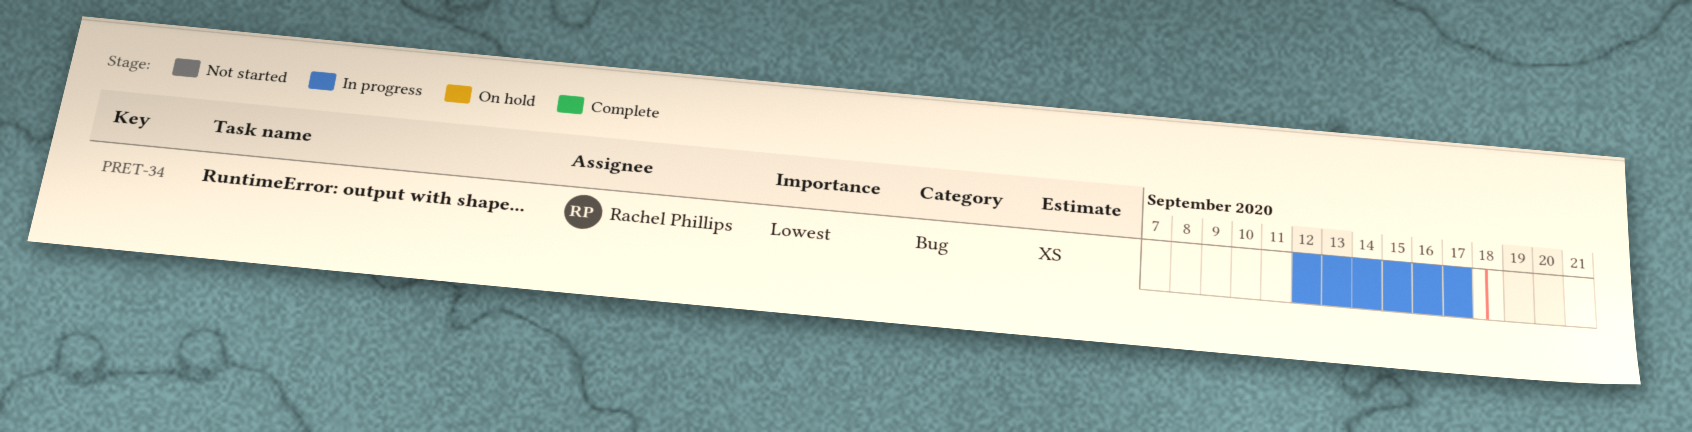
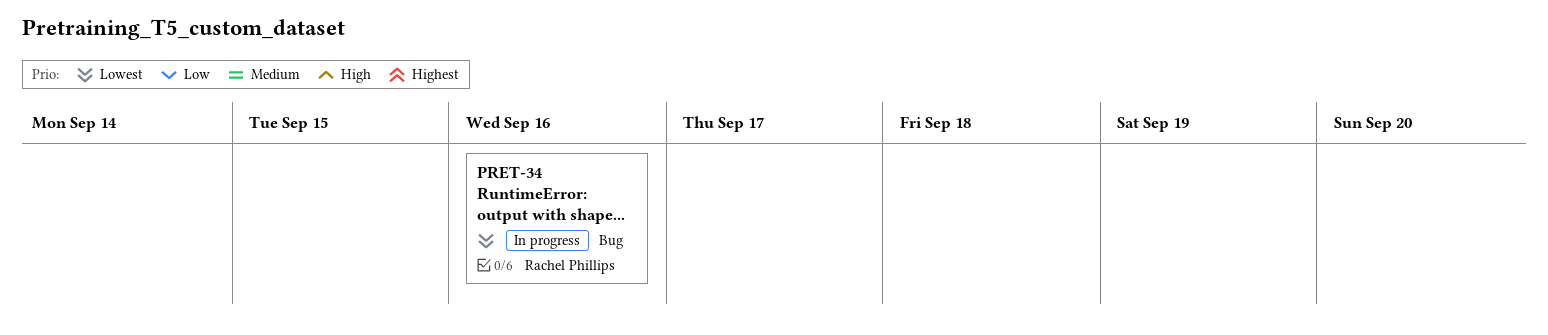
PRET-34, due: Sep 17 -> Sep 16

